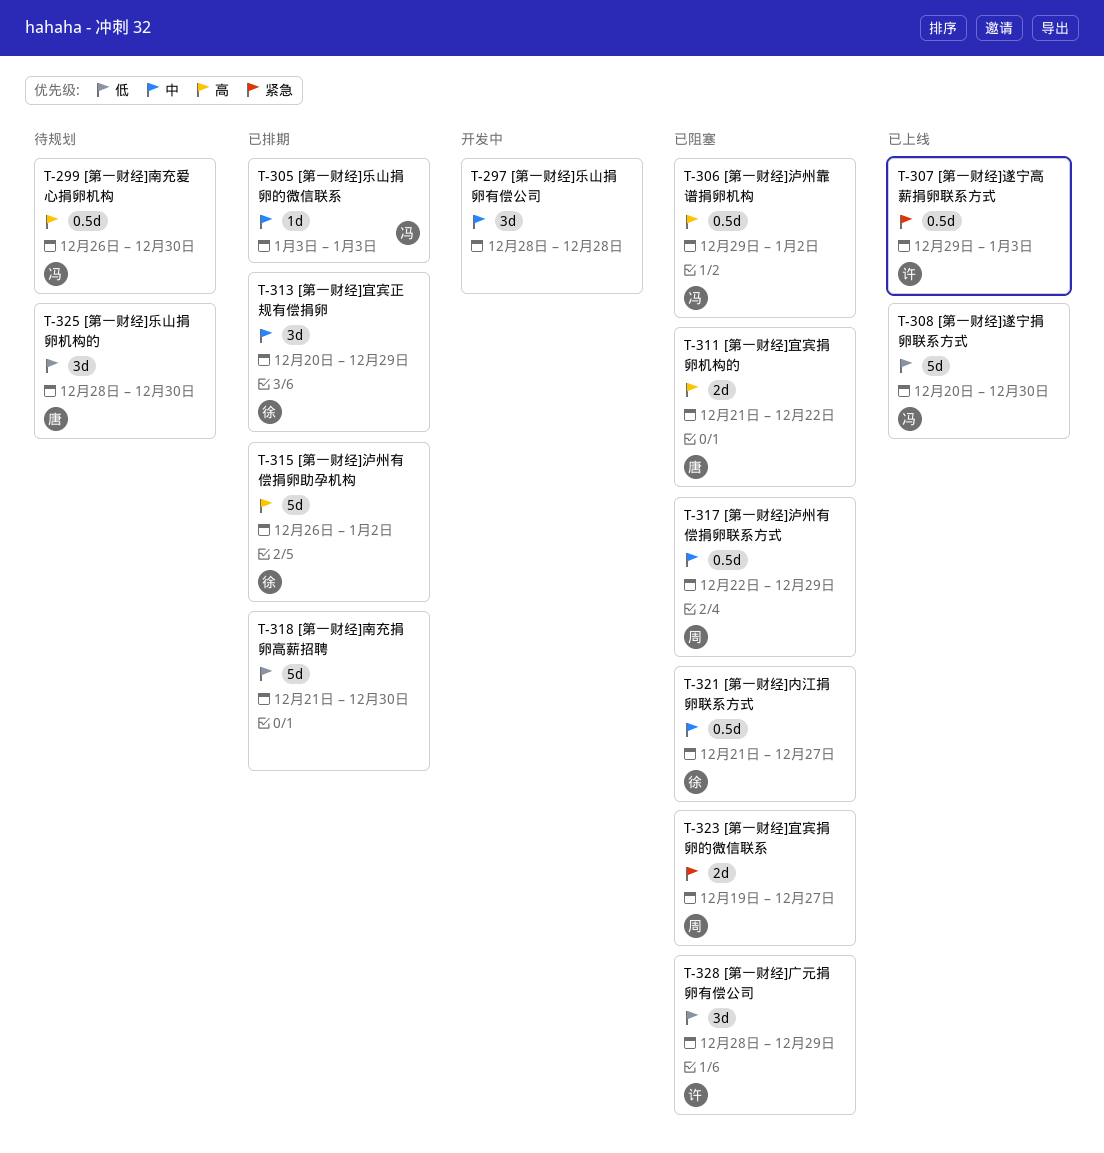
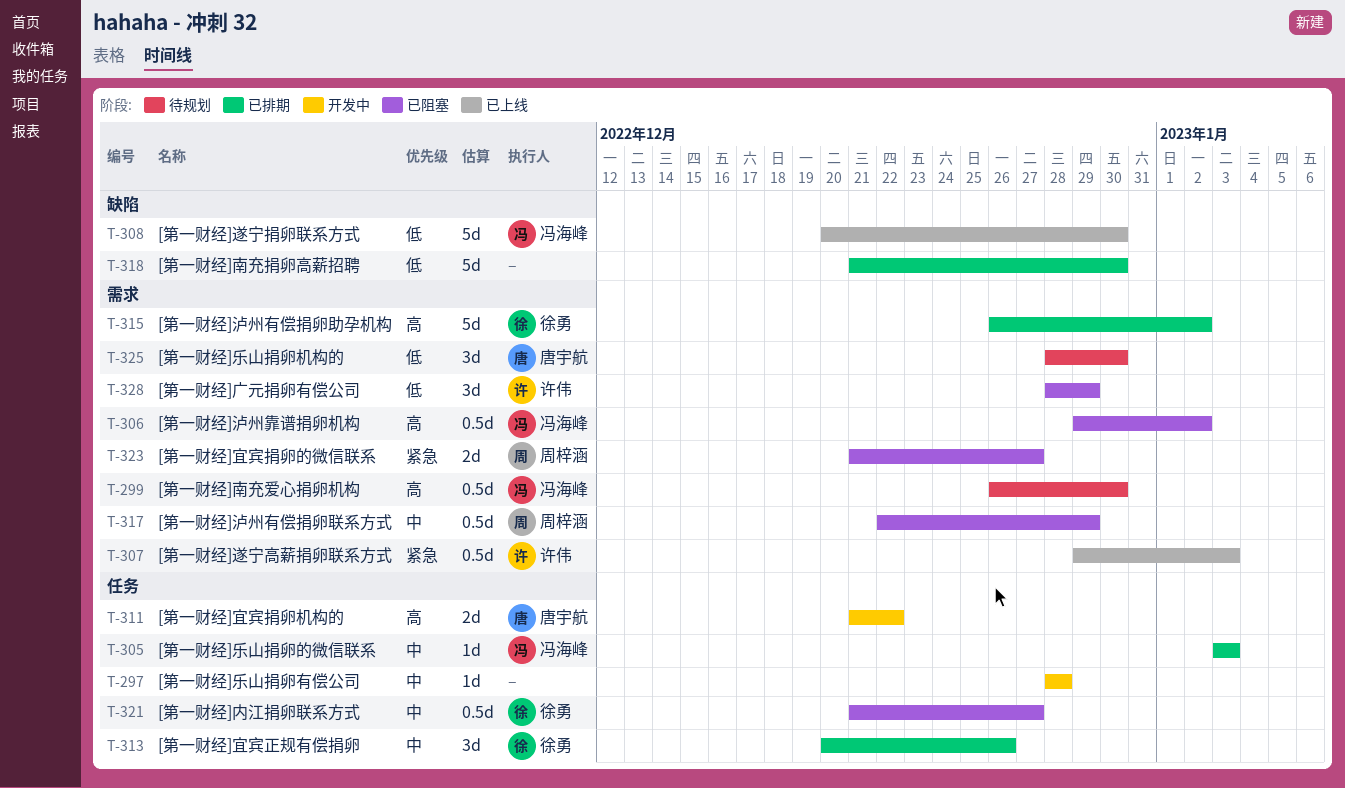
T-297, estimate: 3d -> 1d
T-311, status: 已阻塞 -> 开发中
T-313, due: Dec 29 -> Dec 26
T-323, start: Dec 19 -> Dec 21

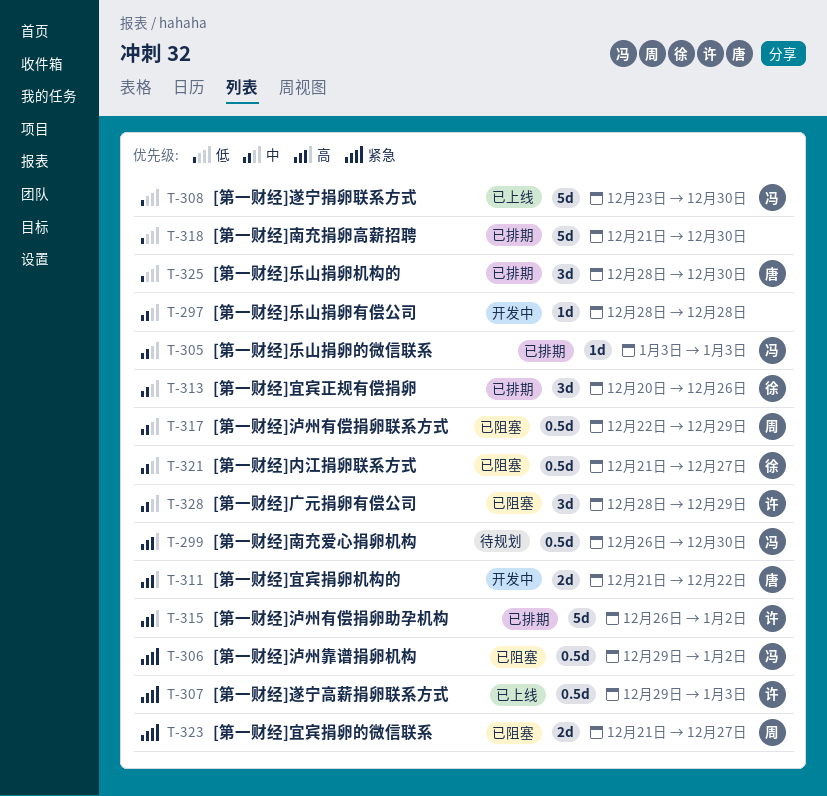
T-306, priority: 高 -> 紧急
T-308, start: Dec 20 -> Dec 23
T-315, owner: 徐勇 -> 许伟
T-325, status: 待规划 -> 已排期
T-328, priority: 低 -> 中

